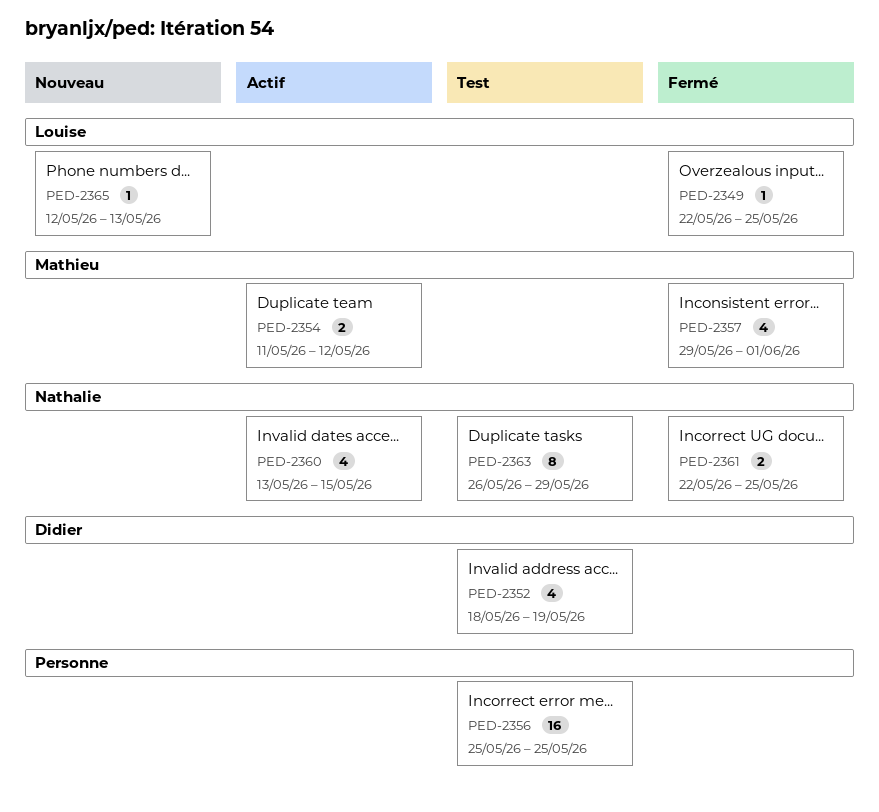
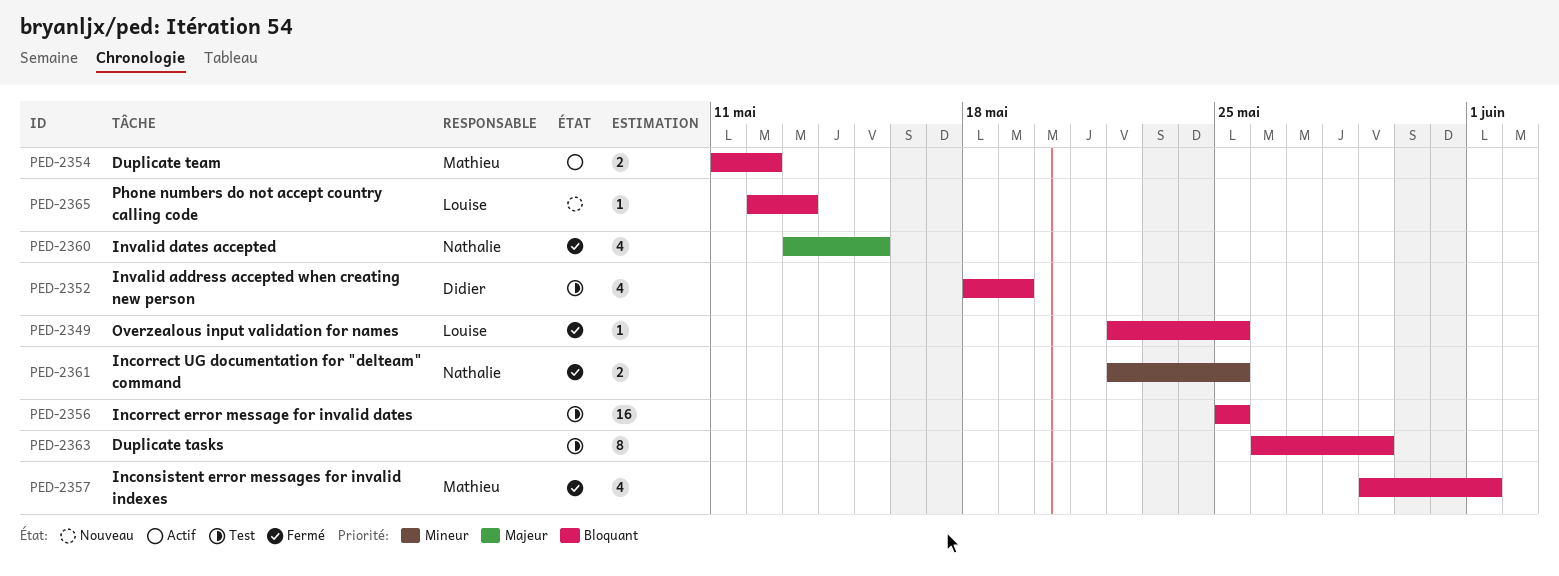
PED-2360, status: Actif -> Fermé
PED-2363, owner: Nathalie -> none

